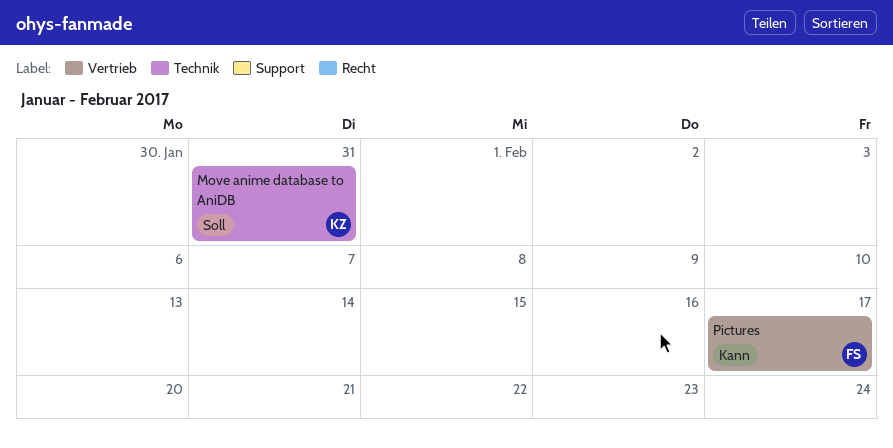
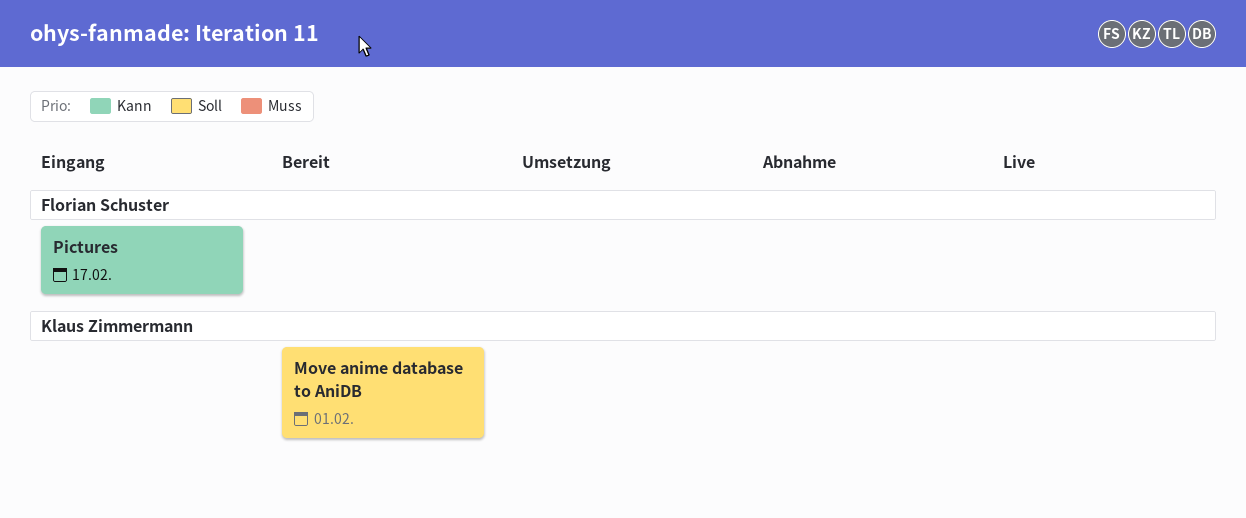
Move anime database to AniDB, due: Jan 31 -> Feb 1

